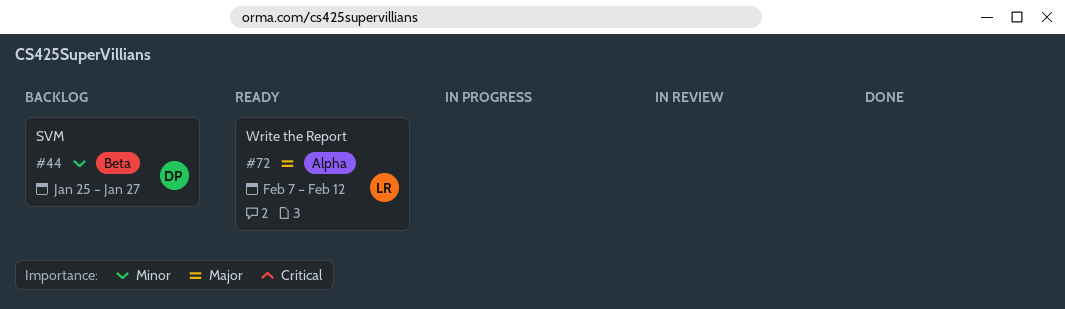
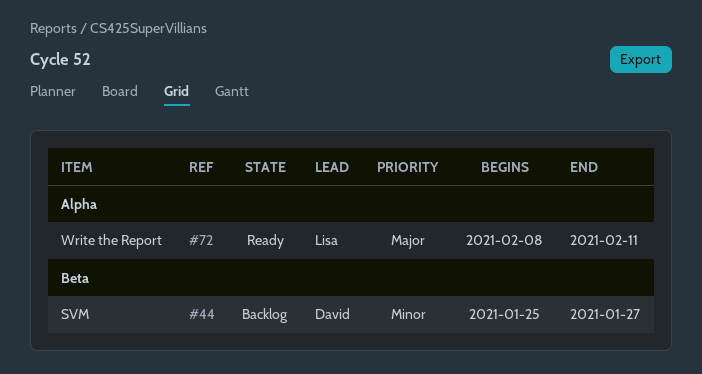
#72, start: Feb 7 -> Feb 8
#72, due: Feb 12 -> Feb 11

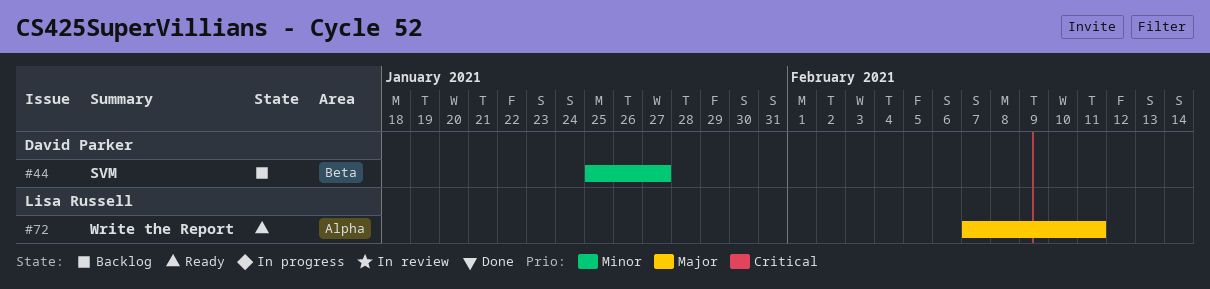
#72, start: Feb 8 -> Feb 7

